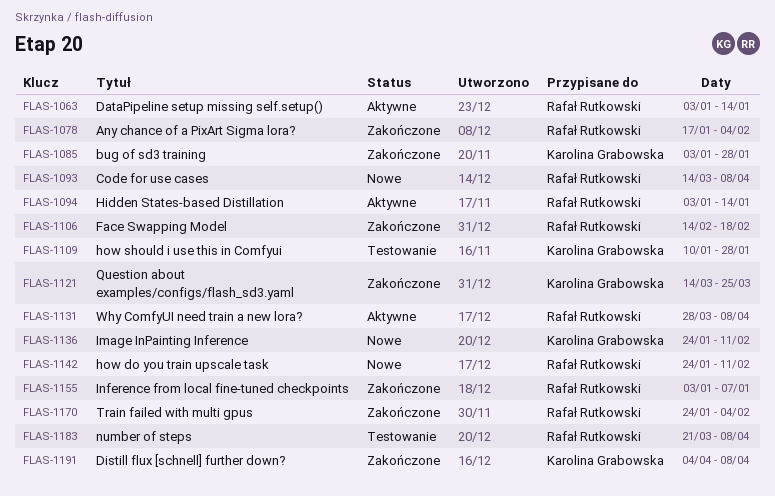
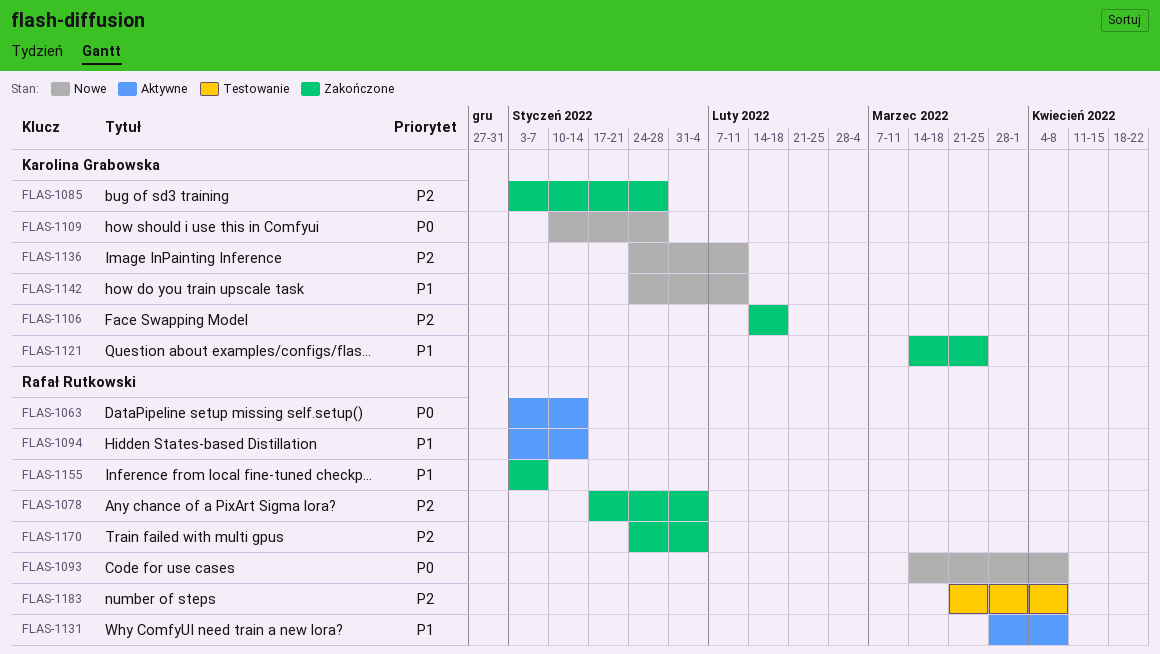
FLAS-1106, owner: Rafał Rutkowski -> Karolina Grabowska
FLAS-1109, status: Testowanie -> Nowe
FLAS-1142, owner: Rafał Rutkowski -> Karolina Grabowska
FLAS-1191: present -> none

